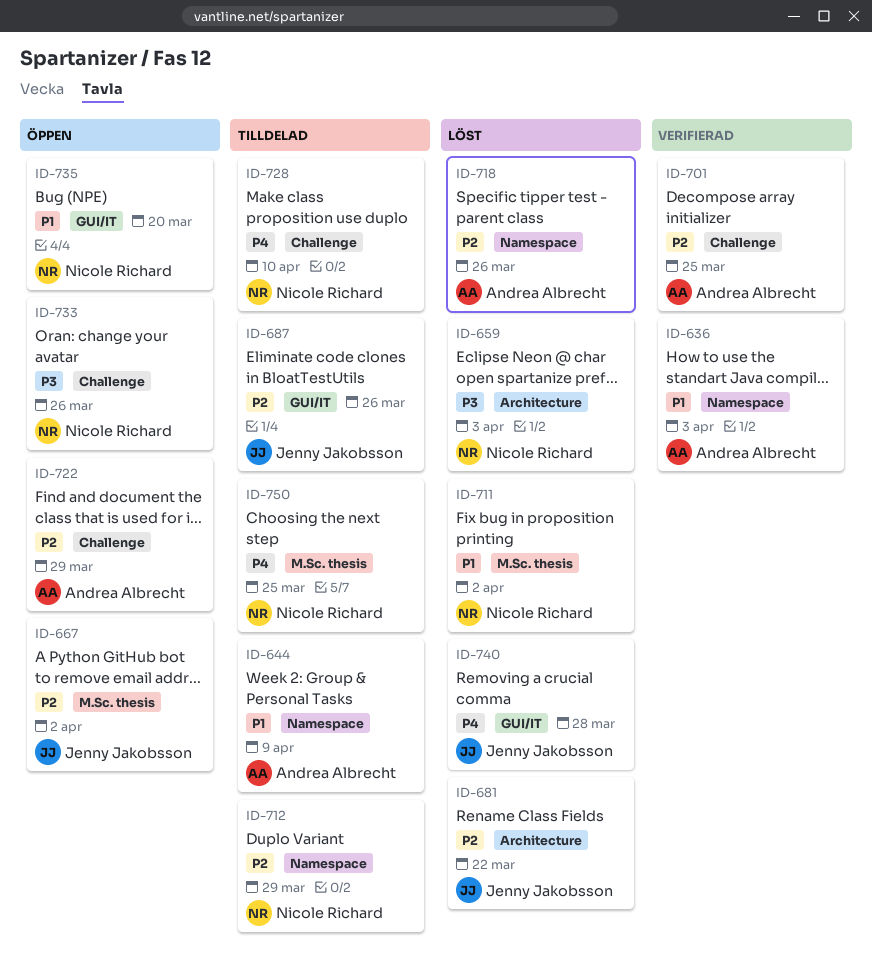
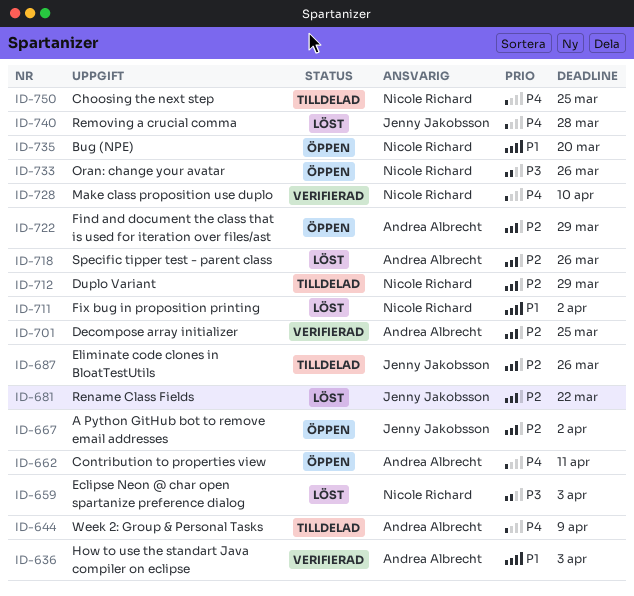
ID-644, priority: P1 -> P4
ID-662: none -> present
ID-728, status: Tilldelad -> Verifierad

